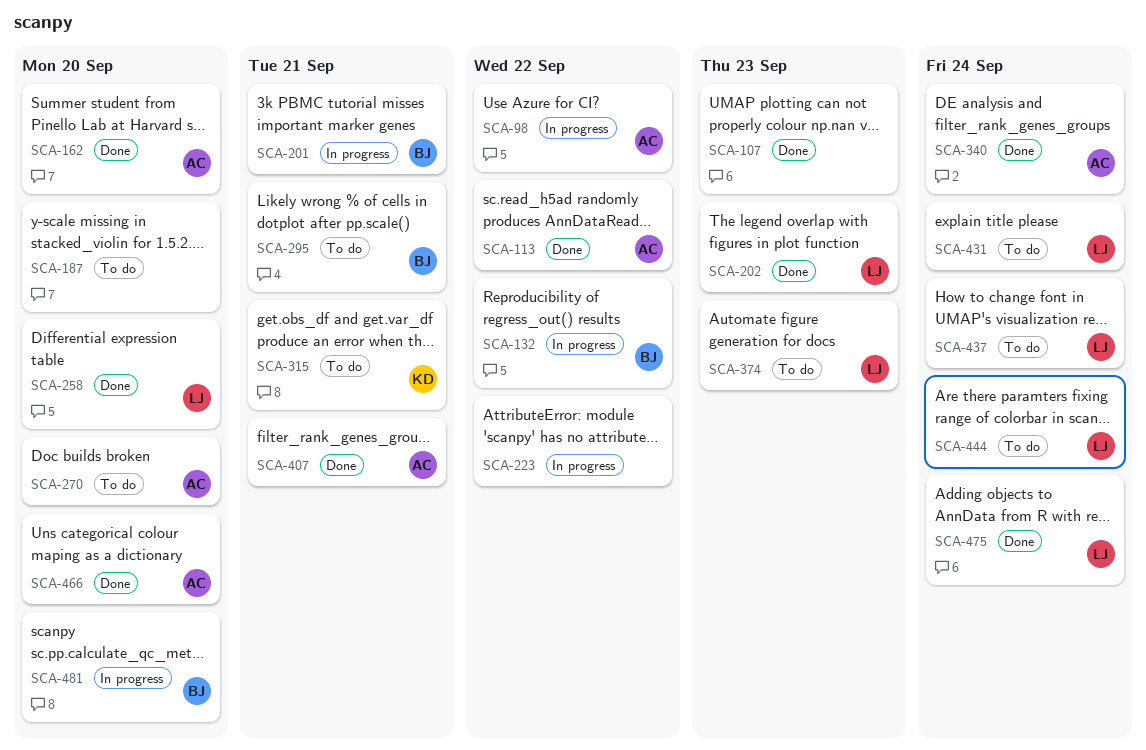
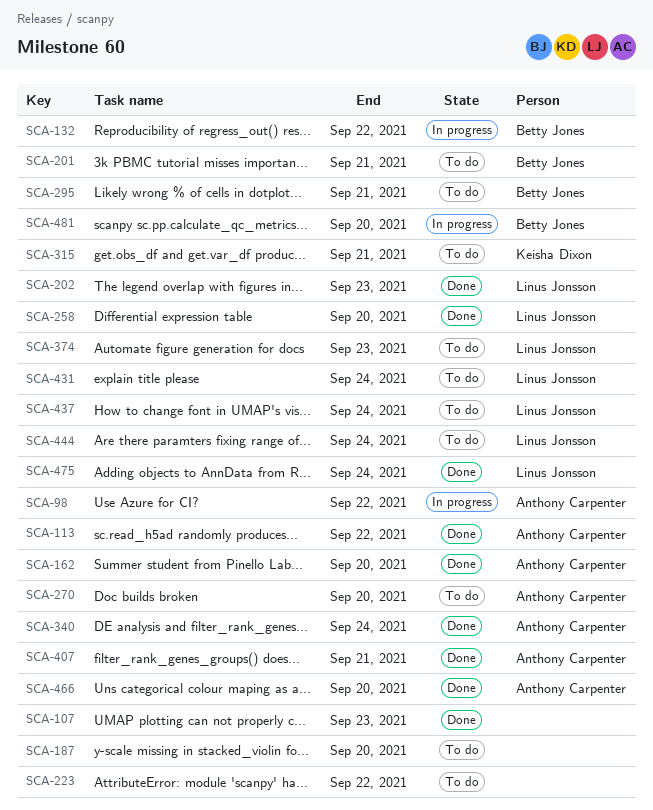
SCA-201, status: In progress -> To do
SCA-223, status: In progress -> To do

